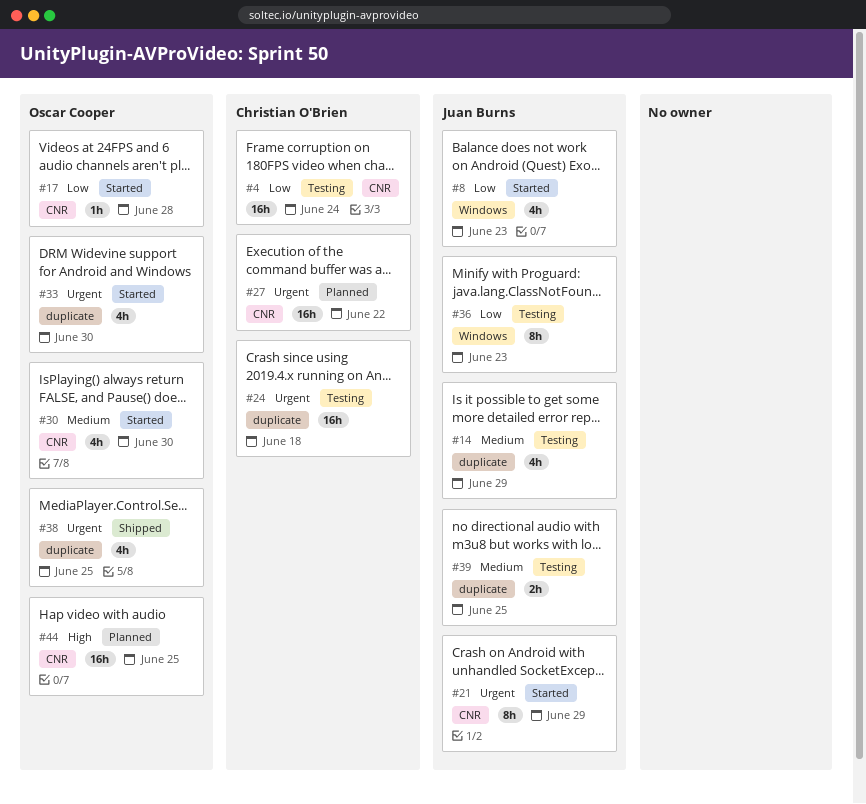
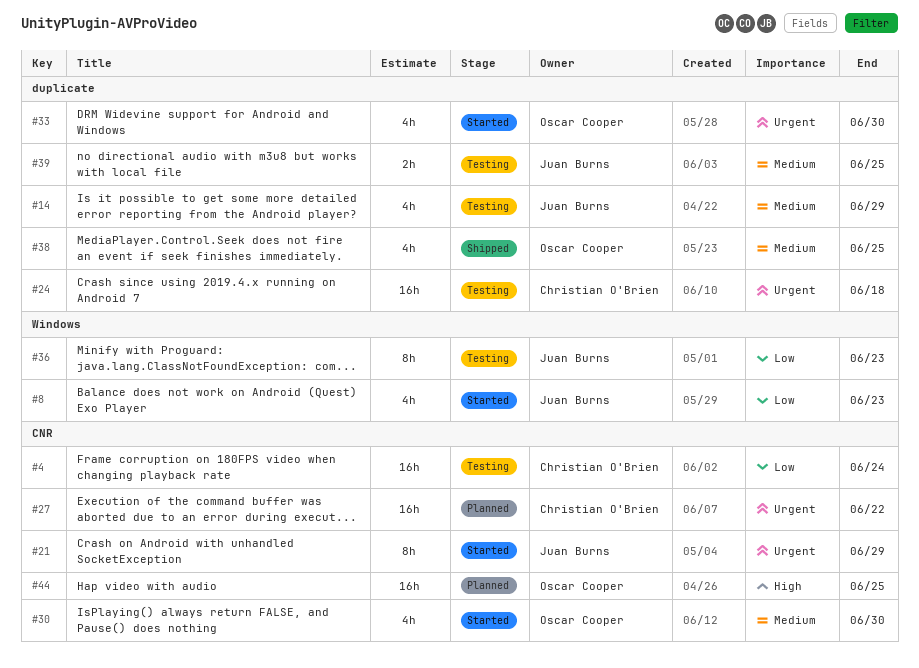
#17: present -> none
#38, priority: Urgent -> Medium

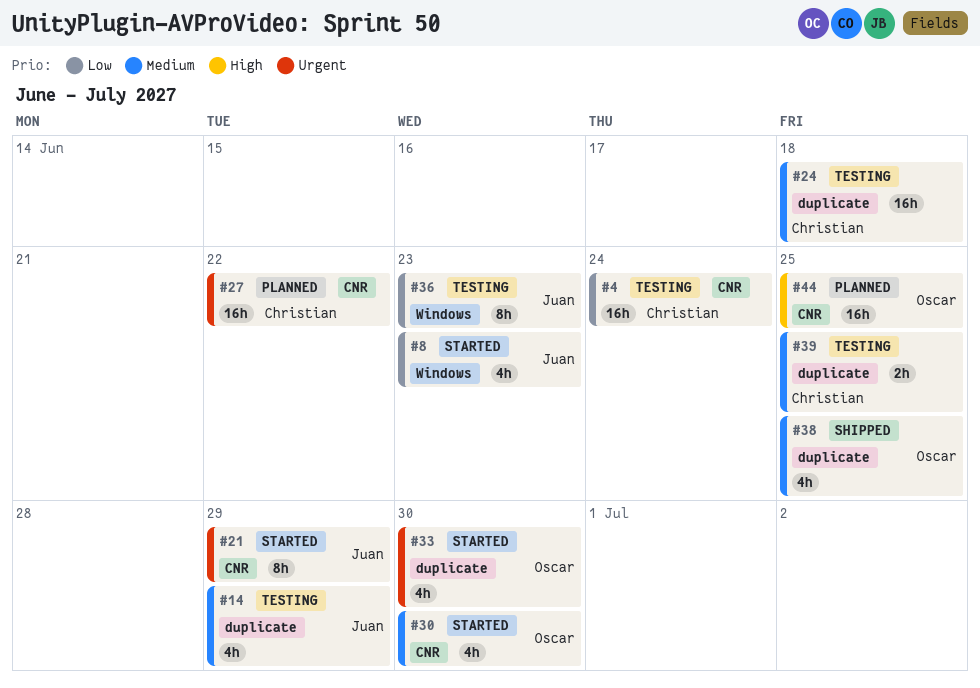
#24, priority: Urgent -> Medium
#39, owner: Juan Burns -> Christian O'Brien

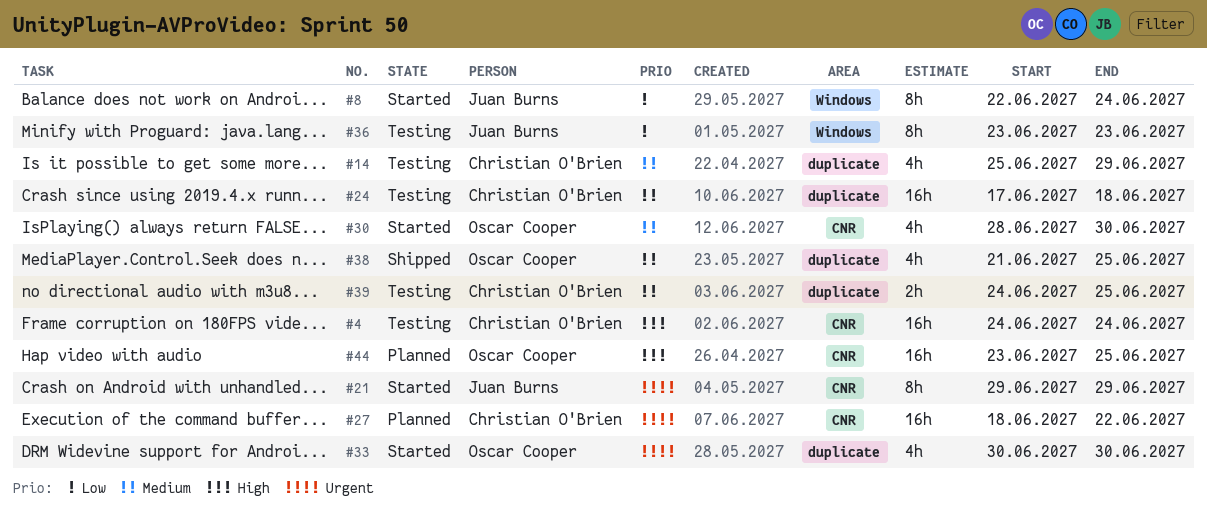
#4, priority: Low -> High
#8, estimate: 4h -> 8h
#8, due: Jun 23 -> Jun 24
#14, owner: Juan Burns -> Christian O'Brien

